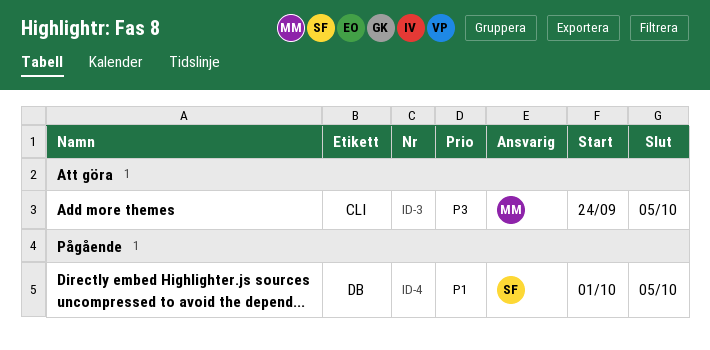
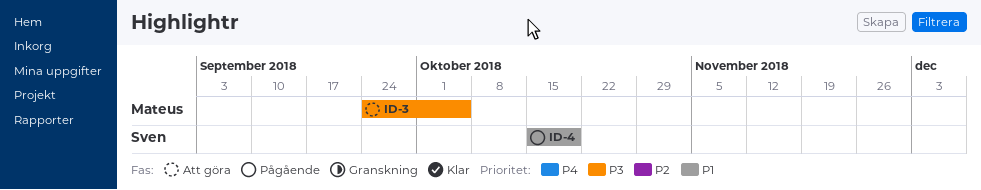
ID-4, start: Oct 1 -> Oct 15
ID-4, due: Oct 5 -> Oct 19

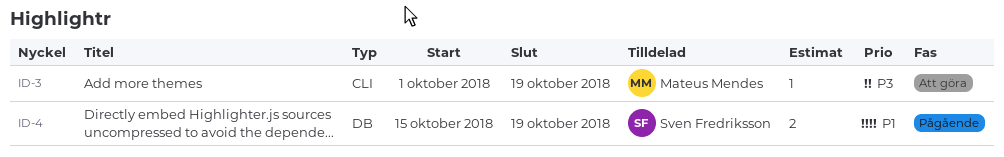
ID-3, start: Sep 24 -> Oct 1
ID-3, due: Oct 5 -> Oct 19

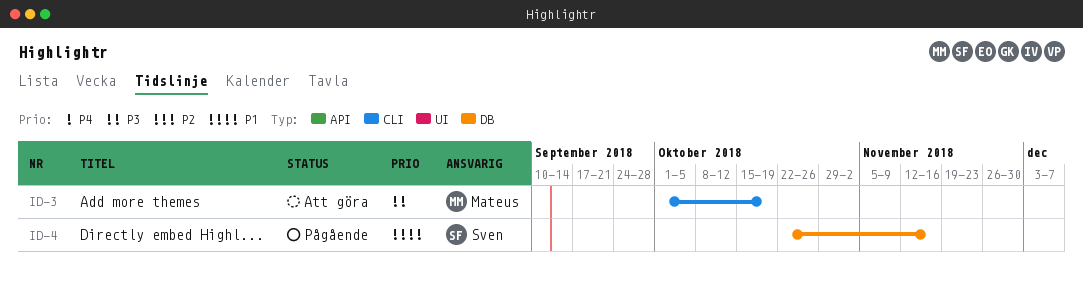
ID-4, start: Oct 15 -> Oct 22
ID-4, due: Oct 19 -> Nov 16

